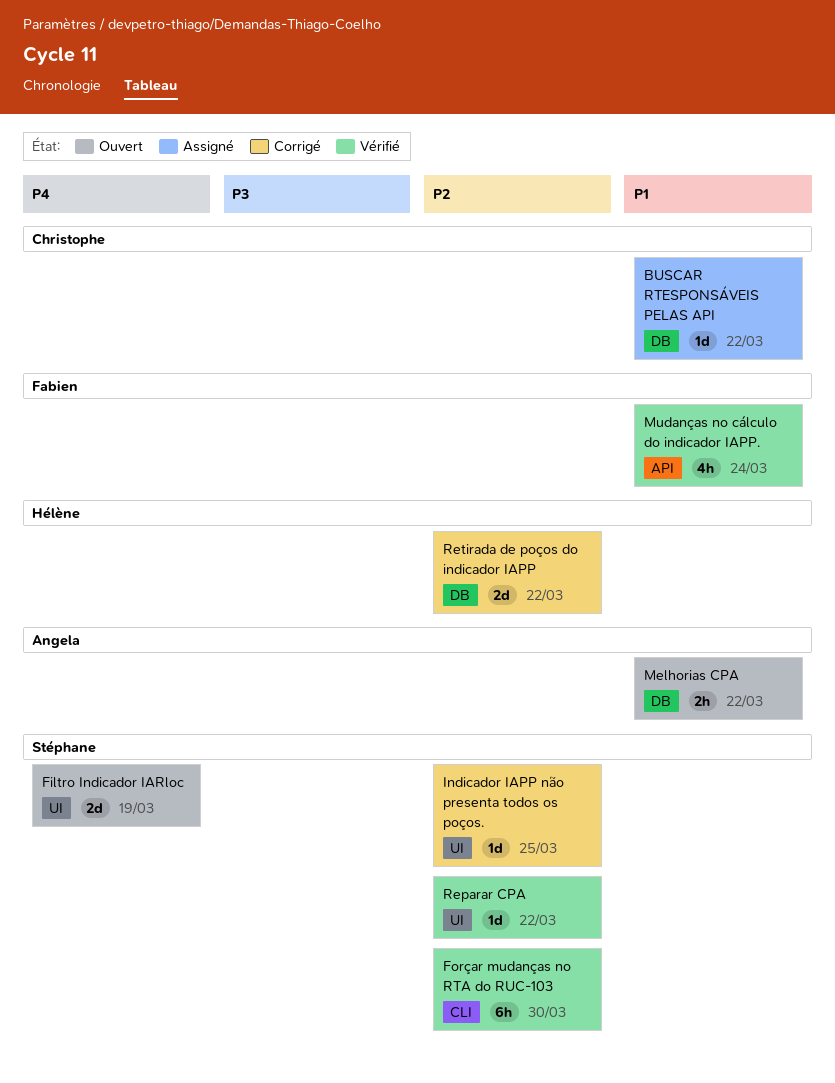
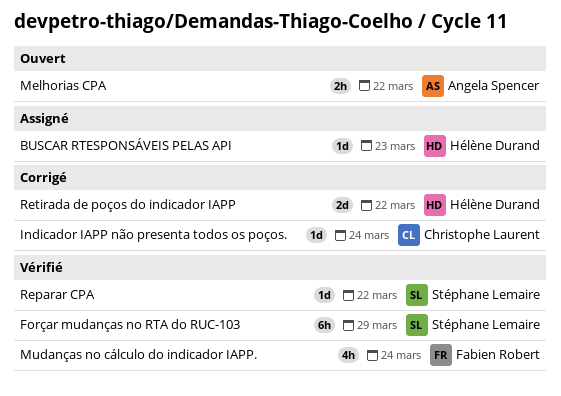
BUSCAR RTESPONSÁVEIS PELAS API, owner: Christophe Laurent -> Hélène Durand
BUSCAR RTESPONSÁVEIS PELAS API, due: Mar 22 -> Mar 23
Filtro Indicador IARloc: present -> none
Forçar mudanças no RTA do RUC-103, due: Mar 30 -> Mar 29
Indicador IAPP não presenta todos os poços., owner: Stéphane Lemaire -> Christophe Laurent
Indicador IAPP não presenta todos os poços., due: Mar 25 -> Mar 24

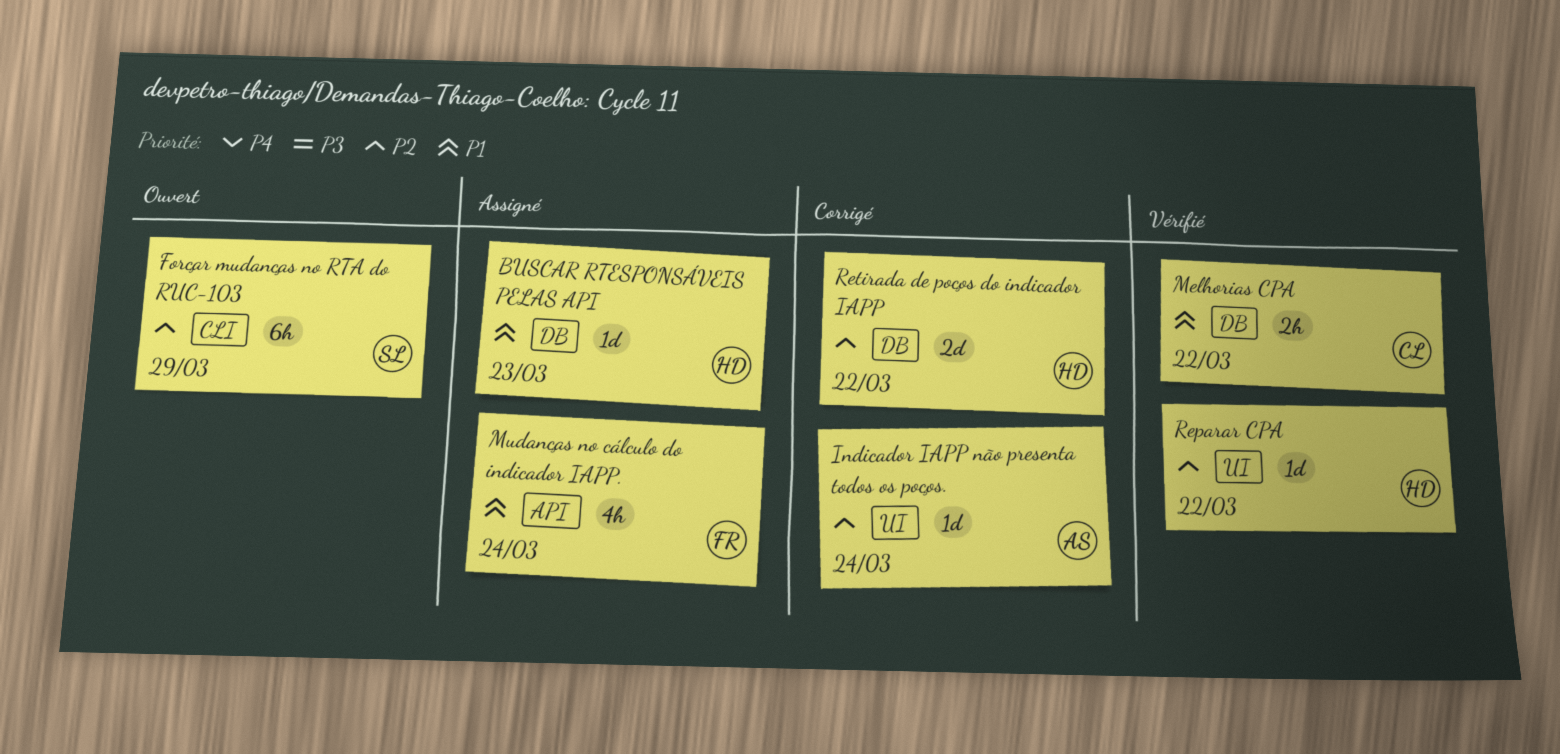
Forçar mudanças no RTA do RUC-103, status: Vérifié -> Ouvert
Indicador IAPP não presenta todos os poços., owner: Christophe Laurent -> Angela Spencer
Melhorias CPA, status: Ouvert -> Vérifié
Melhorias CPA, owner: Angela Spencer -> Christophe Laurent
Mudanças no cálculo do indicador IAPP., status: Vérifié -> Assigné
Reparar CPA, owner: Stéphane Lemaire -> Hélène Durand

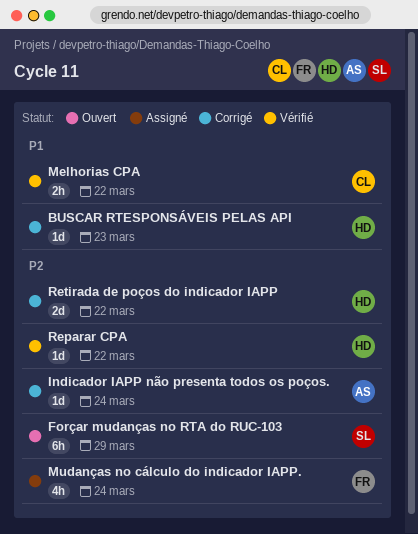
BUSCAR RTESPONSÁVEIS PELAS API, status: Assigné -> Corrigé
Mudanças no cálculo do indicador IAPP., priority: P1 -> P2

